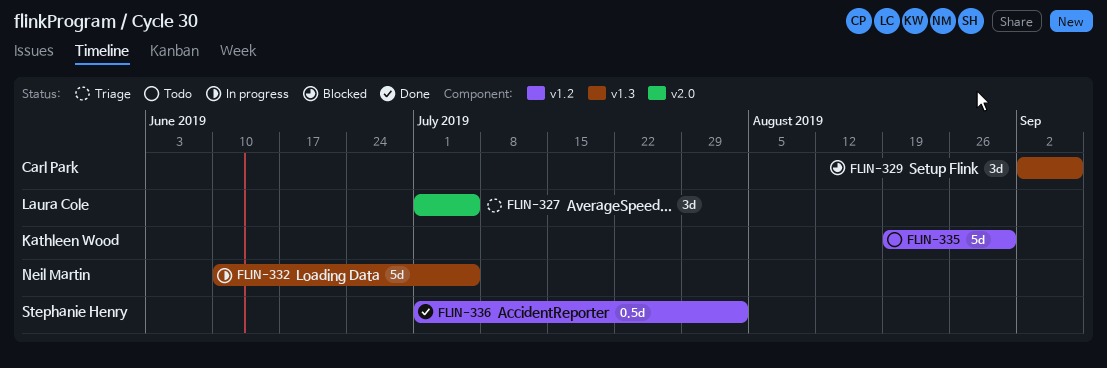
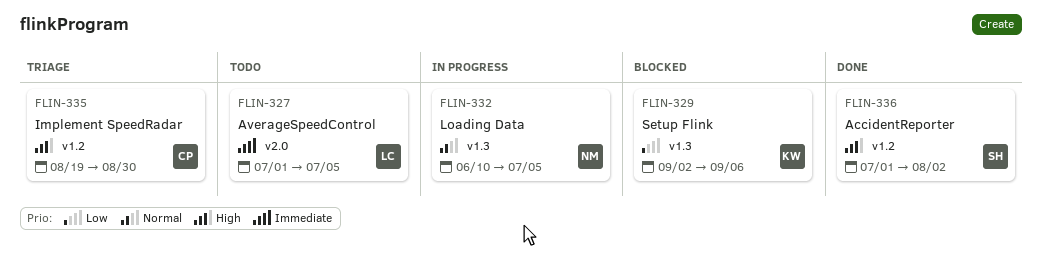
FLIN-327, status: Triage -> Todo
FLIN-329, owner: Carl Park -> Kathleen Wood
FLIN-335, status: Todo -> Triage
FLIN-335, owner: Kathleen Wood -> Carl Park

